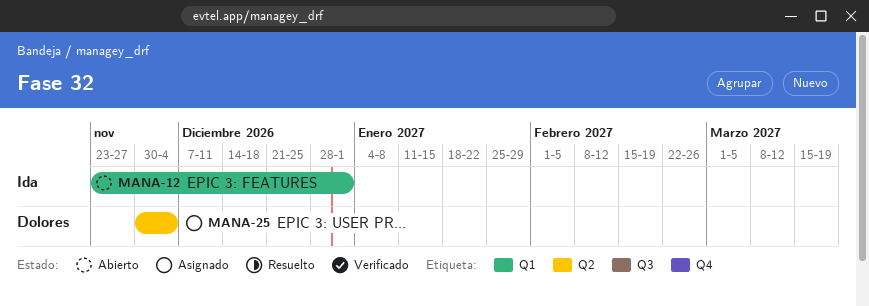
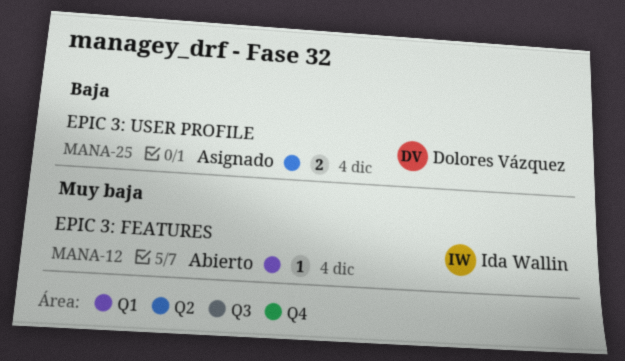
MANA-12, due: Jan 1 -> Dec 4

